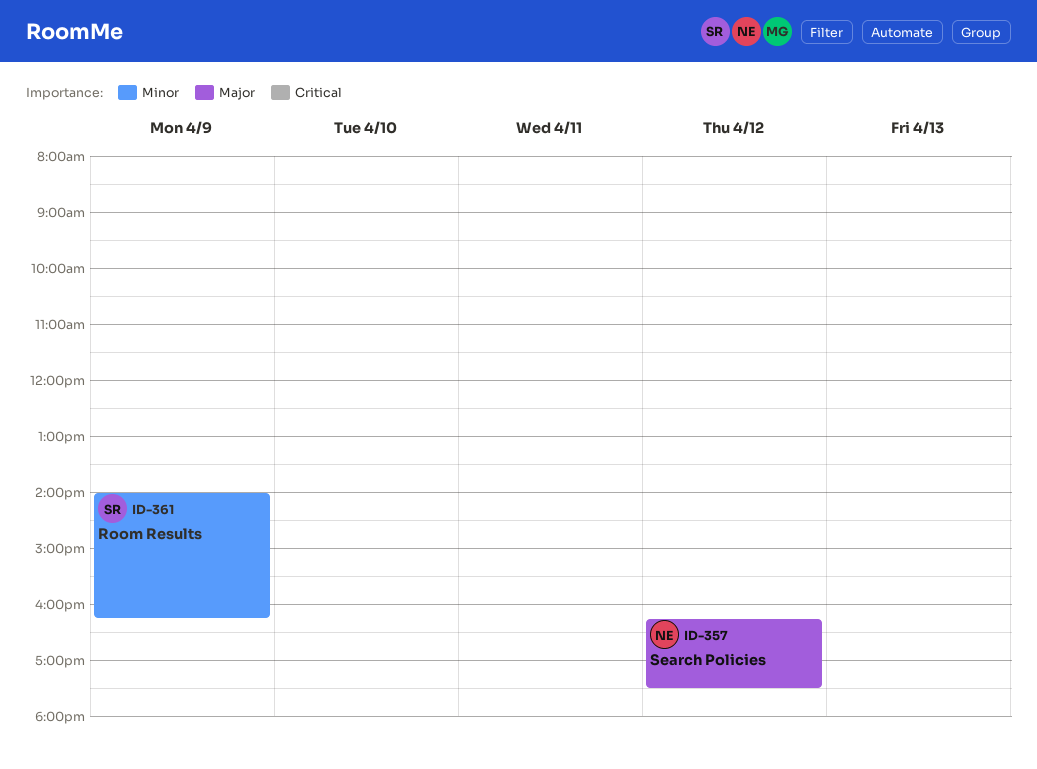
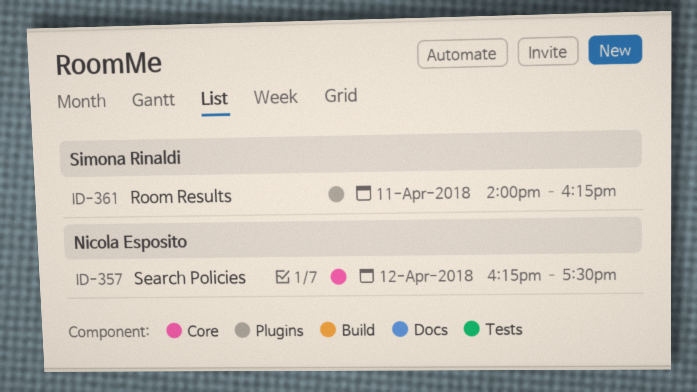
ID-361, day: Apr 9 -> Apr 11

